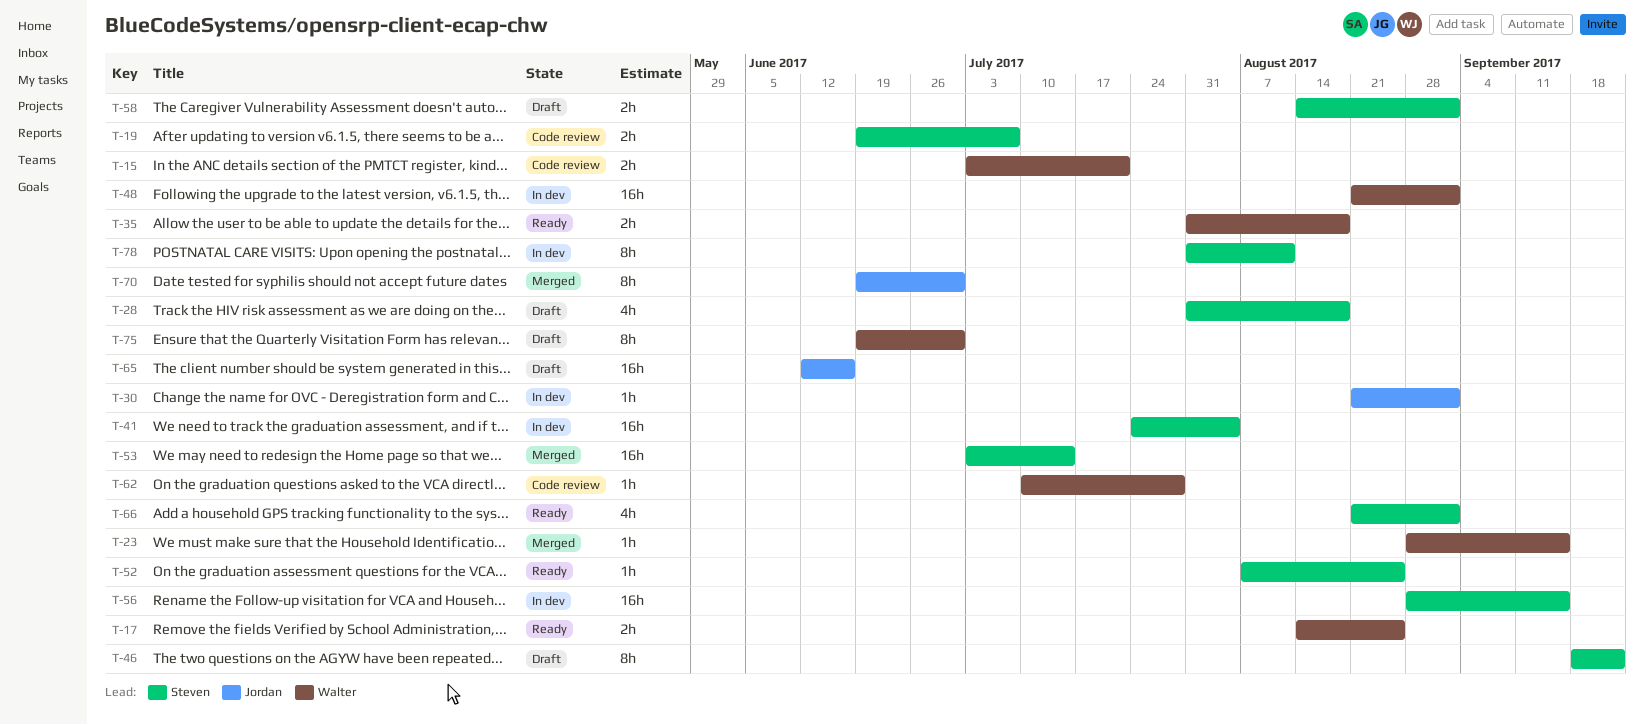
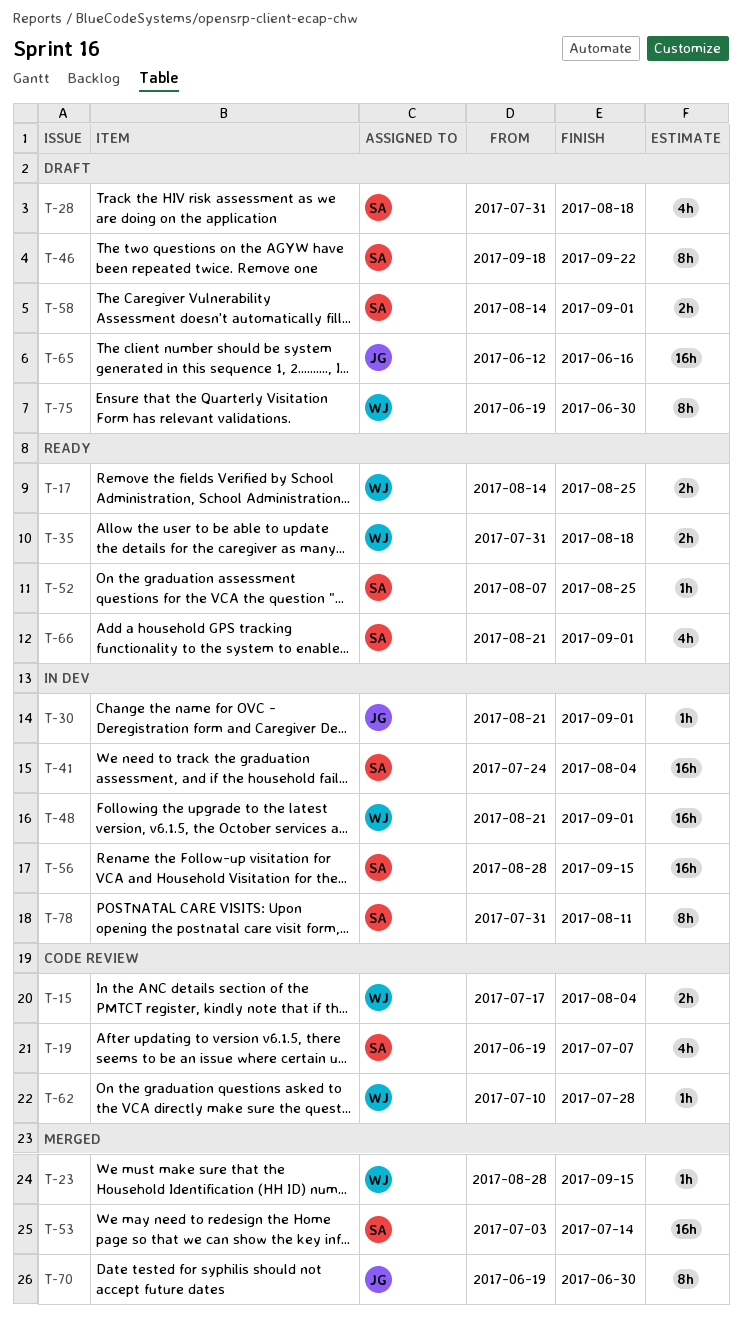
T-15, start: Jul 3 -> Jul 17
T-15, due: Jul 21 -> Aug 4
T-19, estimate: 2h -> 4h

